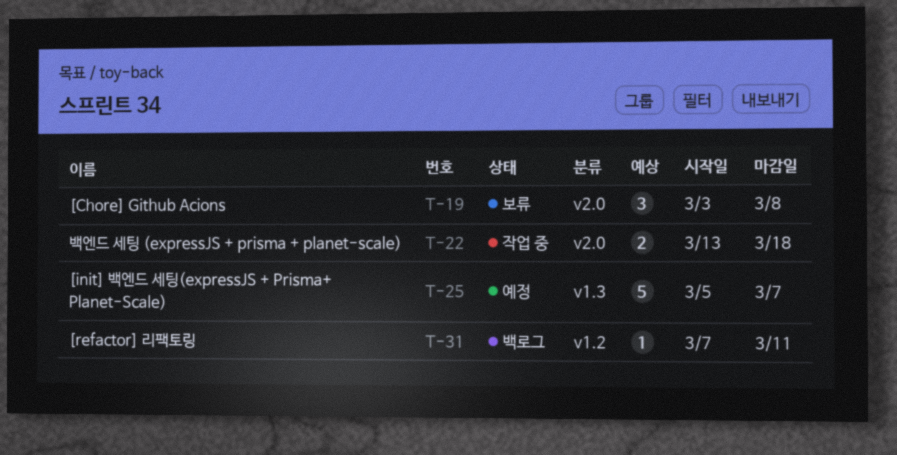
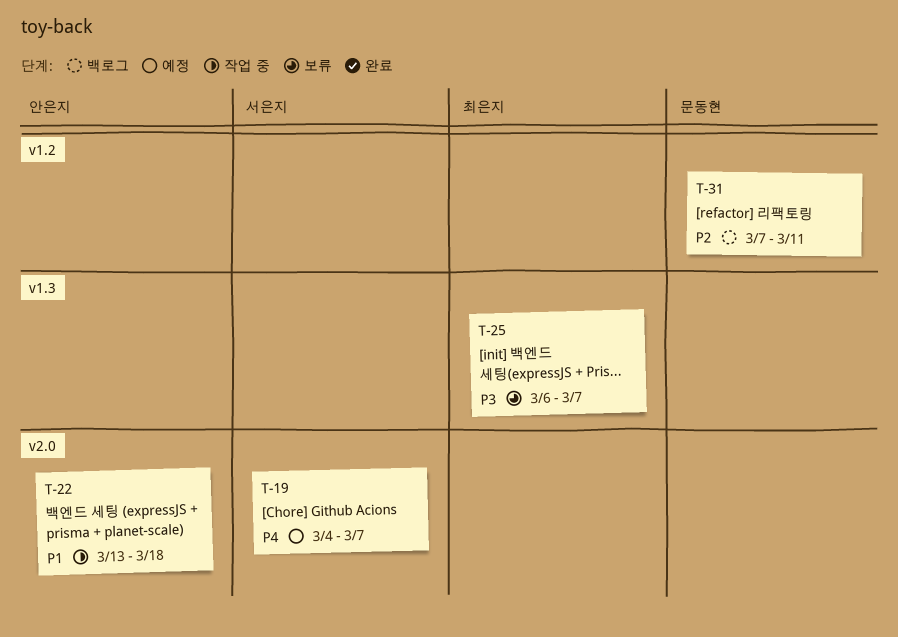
T-19, status: 보류 -> 예정
T-19, start: Mar 3 -> Mar 4
T-19, due: Mar 8 -> Mar 7
T-25, status: 예정 -> 보류
T-25, start: Mar 5 -> Mar 6

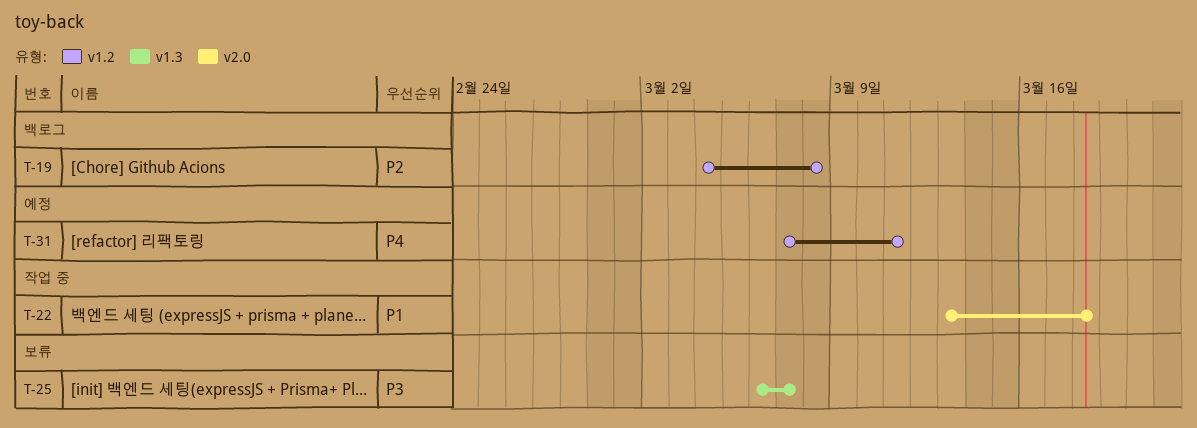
T-19, status: 예정 -> 백로그
T-19, priority: P4 -> P2
T-19, label: v2.0 -> v1.2
T-19, due: Mar 7 -> Mar 8
T-31, status: 백로그 -> 예정
T-31, priority: P2 -> P4

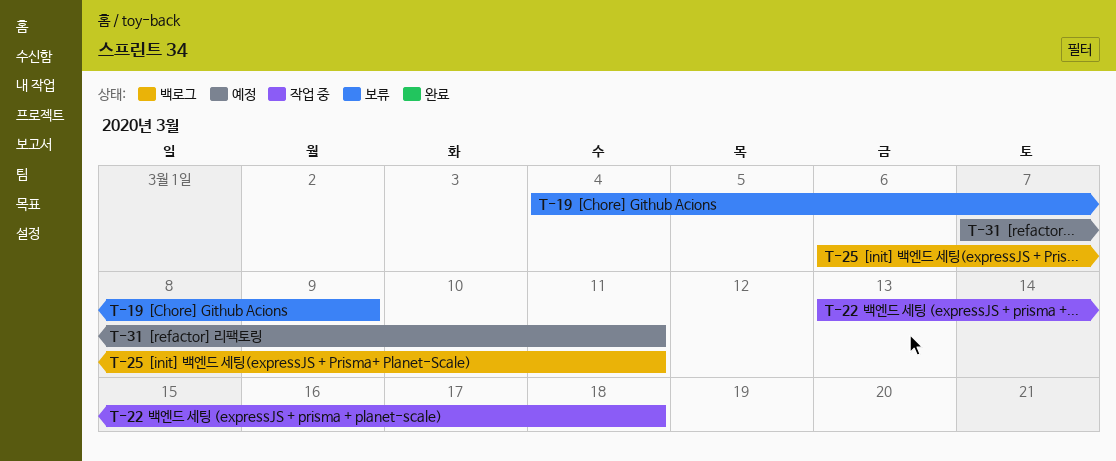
T-19, status: 백로그 -> 보류
T-19, due: Mar 8 -> Mar 9
T-25, status: 보류 -> 백로그
T-25, due: Mar 7 -> Mar 11

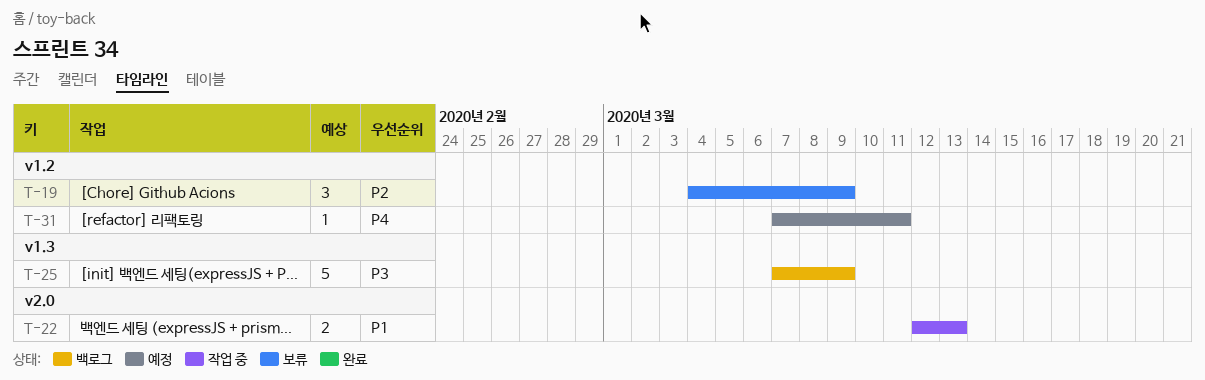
T-22, start: Mar 13 -> Mar 12
T-22, due: Mar 18 -> Mar 13
T-25, start: Mar 6 -> Mar 7
T-25, due: Mar 11 -> Mar 9

